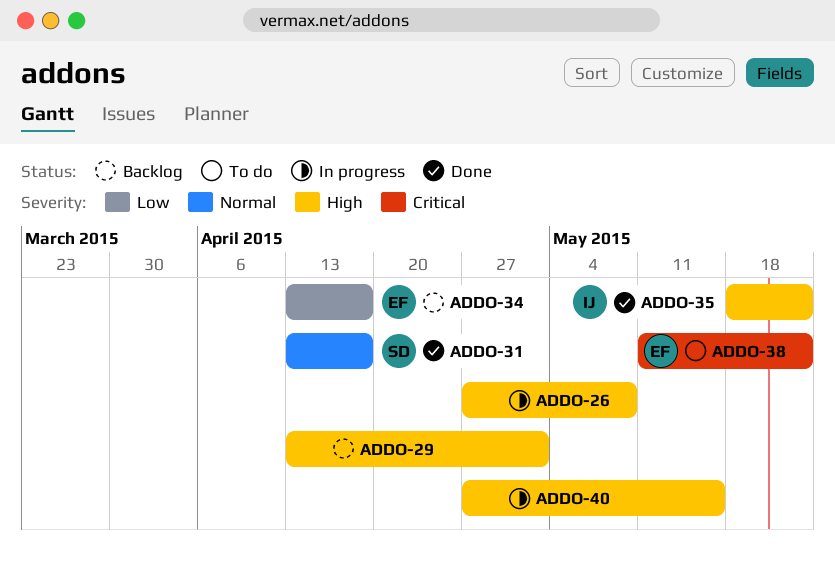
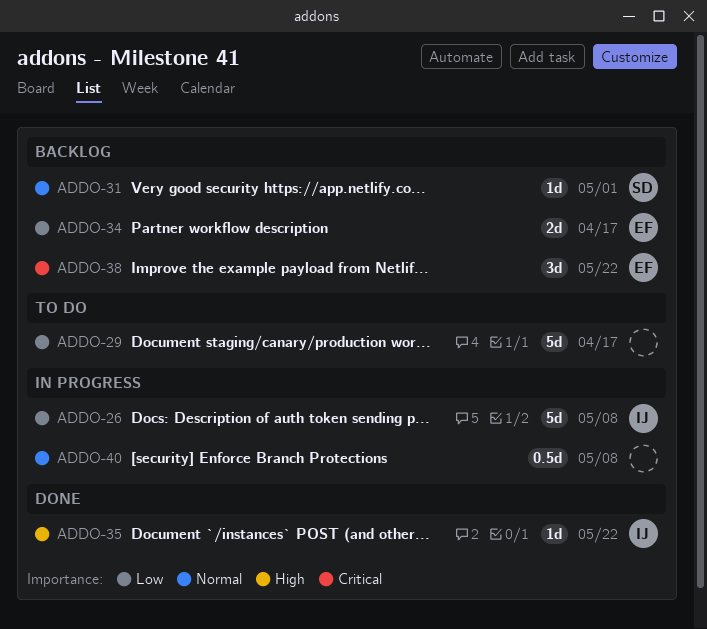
ADDO-26, owner: none -> IJ
ADDO-26, priority: High -> Low
ADDO-29, status: Backlog -> To do
ADDO-29, priority: High -> Low
ADDO-29, due: May 1 -> Apr 17
ADDO-31, status: Done -> Backlog
ADDO-31, due: Apr 17 -> May 1
ADDO-38, status: To do -> Backlog
ADDO-40, priority: High -> Normal
ADDO-40, due: May 15 -> May 8

